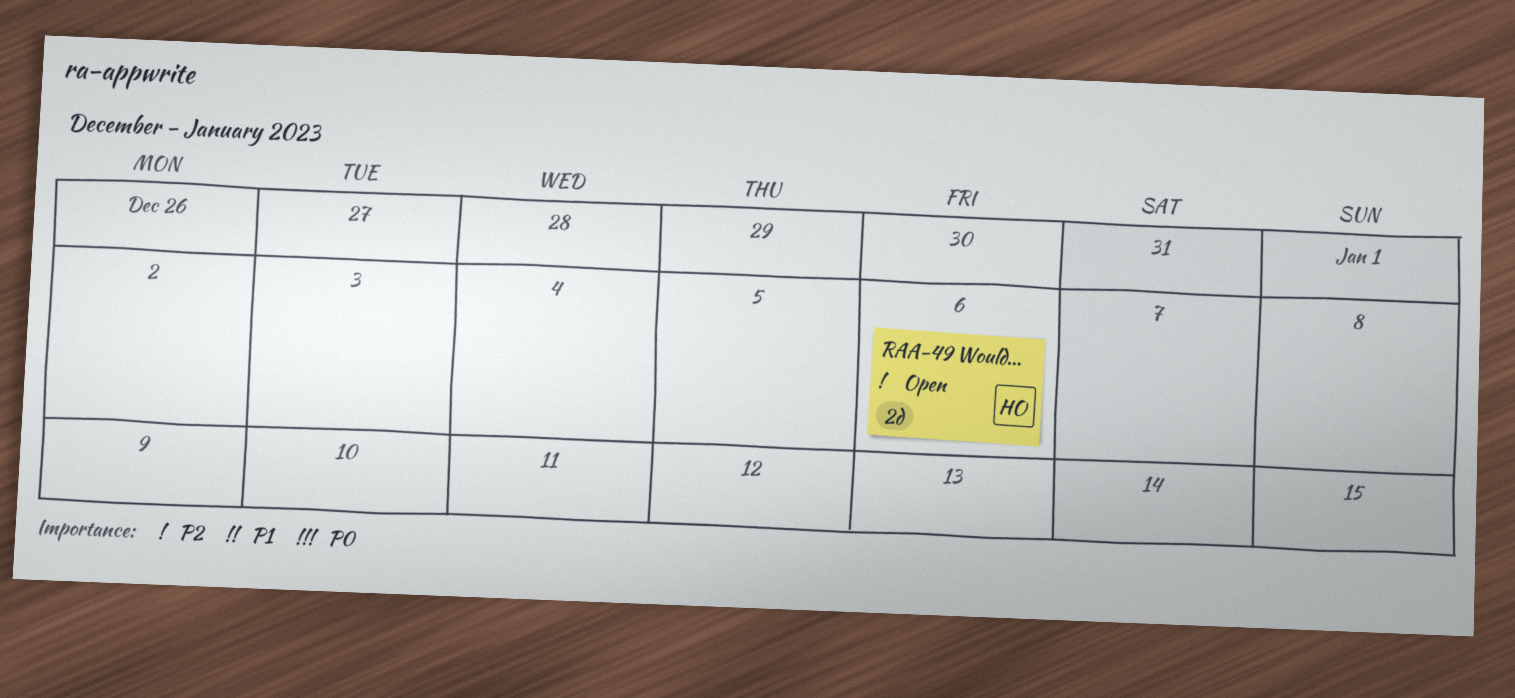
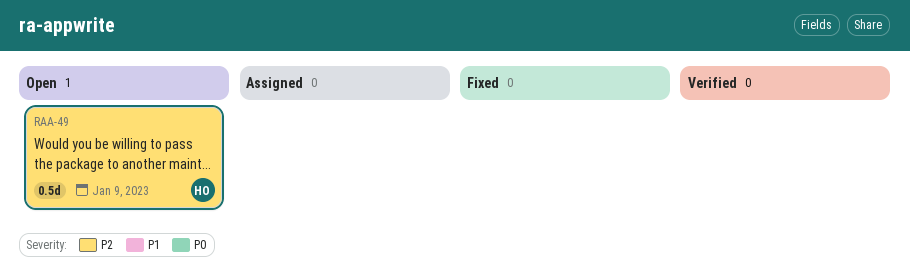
RAA-49, estimate: 2d -> 0.5d
RAA-49, due: Jan 6 -> Jan 9

